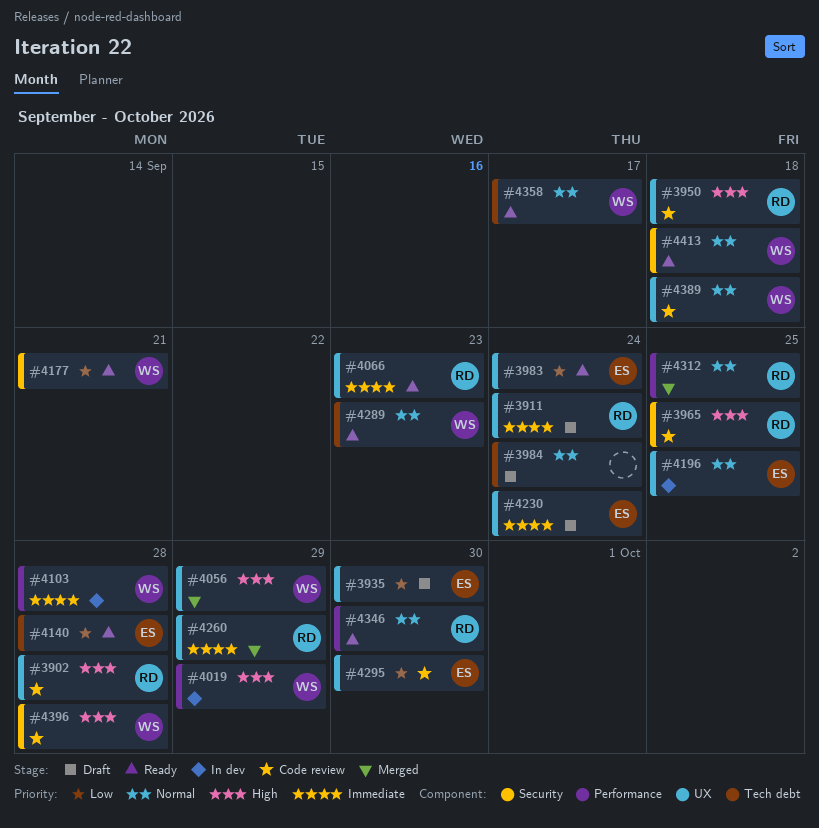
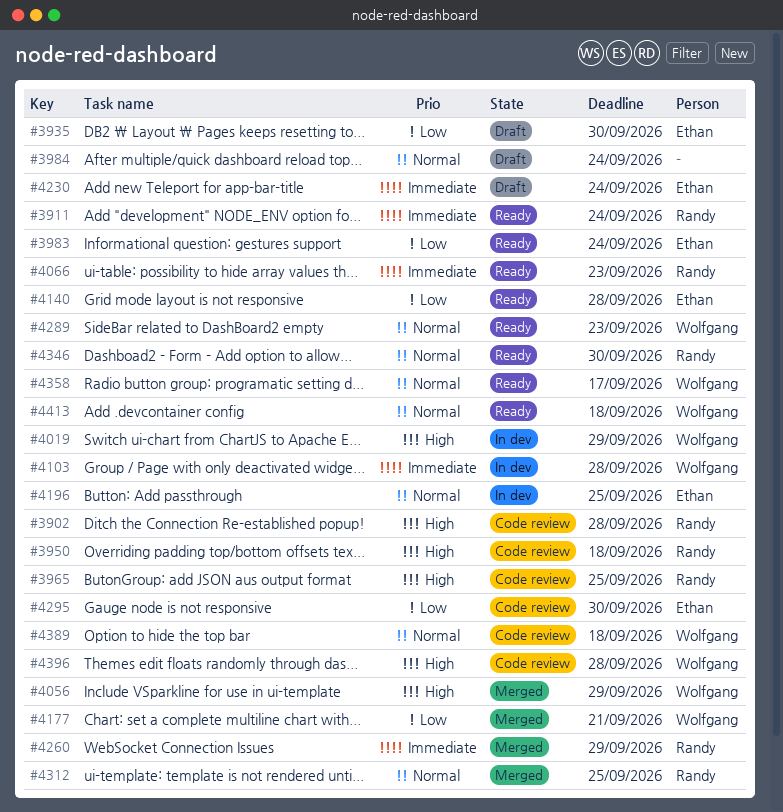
#3911, status: Draft -> Ready
#4177, status: Ready -> Merged

